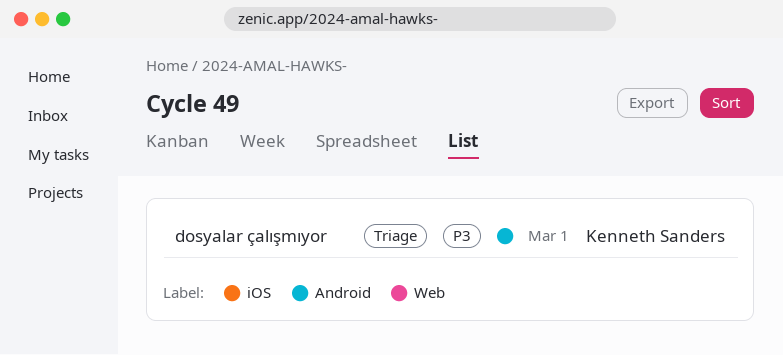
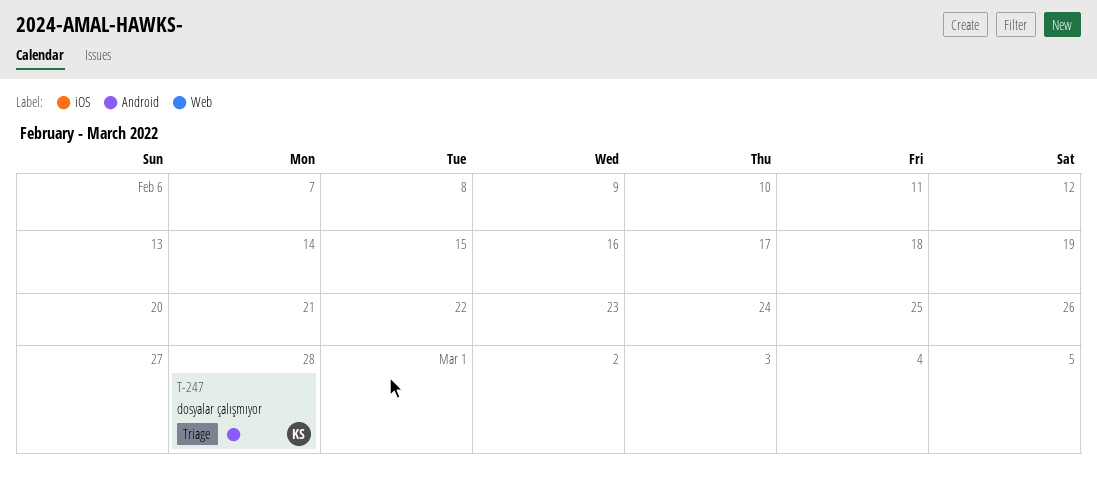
dosyalar çalışmıyor, due: Mar 1 -> Feb 28

